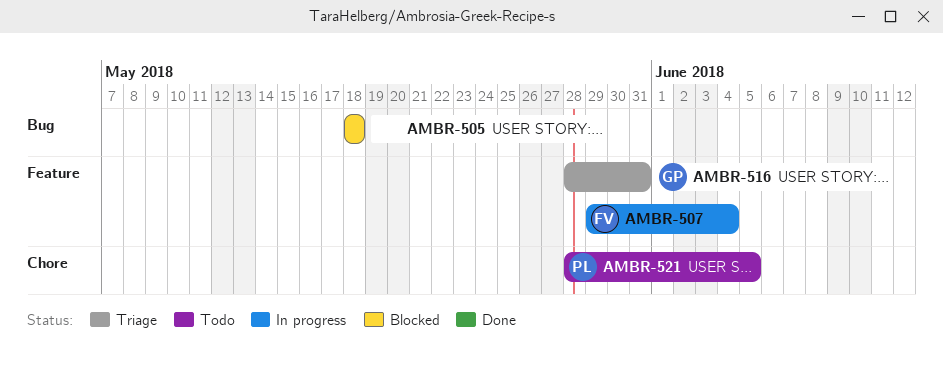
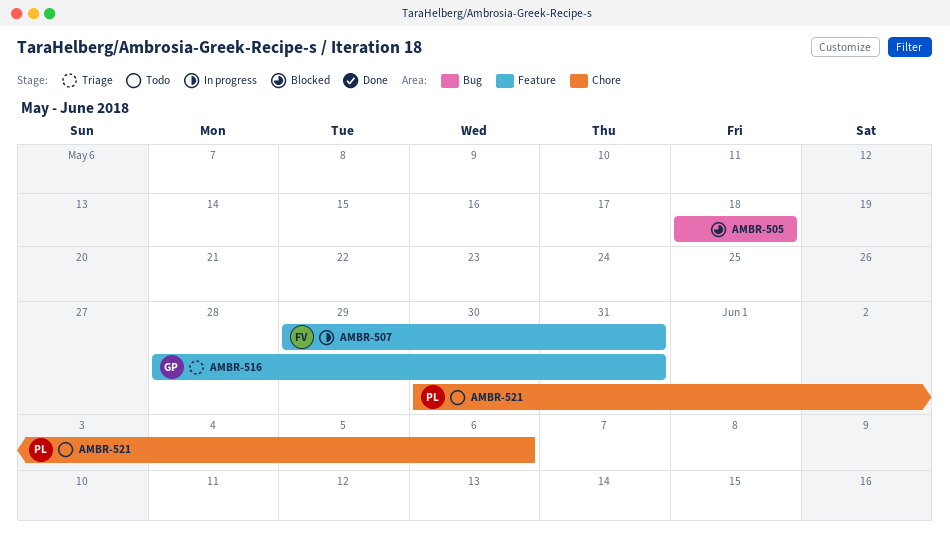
AMBR-507, due: Jun 4 -> May 31
AMBR-521, start: May 28 -> May 30
AMBR-521, due: Jun 5 -> Jun 6

